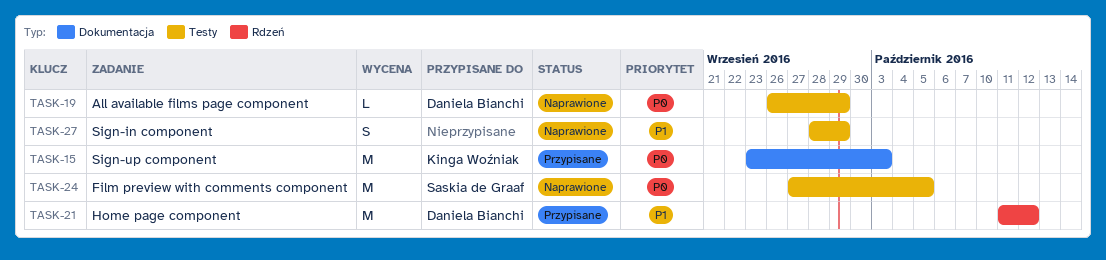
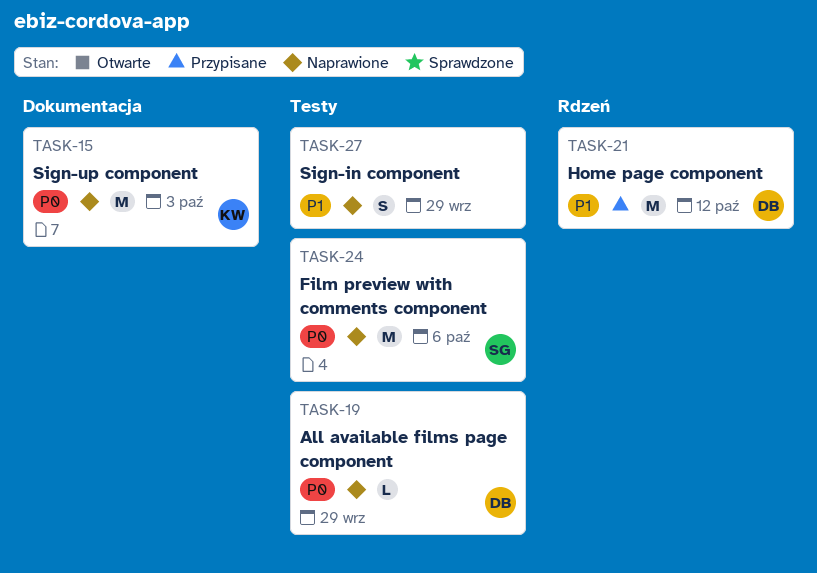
TASK-15, status: Przypisane -> Naprawione
TASK-24, due: Oct 5 -> Oct 6

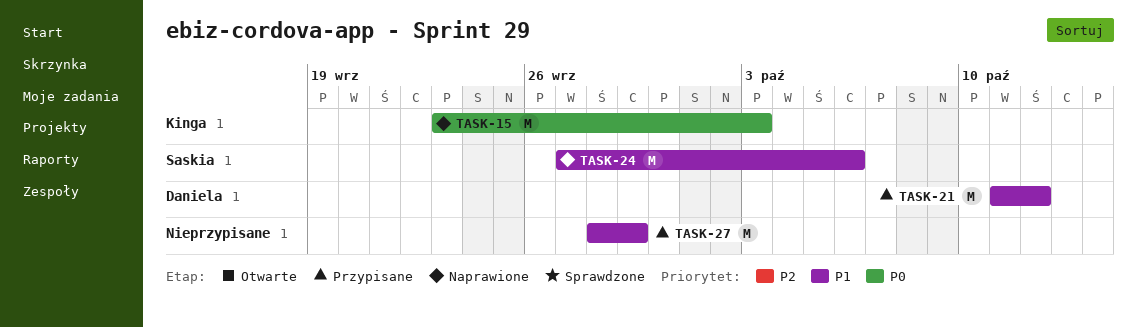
TASK-19: present -> none
TASK-24, priority: P0 -> P1
TASK-27, status: Naprawione -> Przypisane
TASK-27, estimate: S -> M

